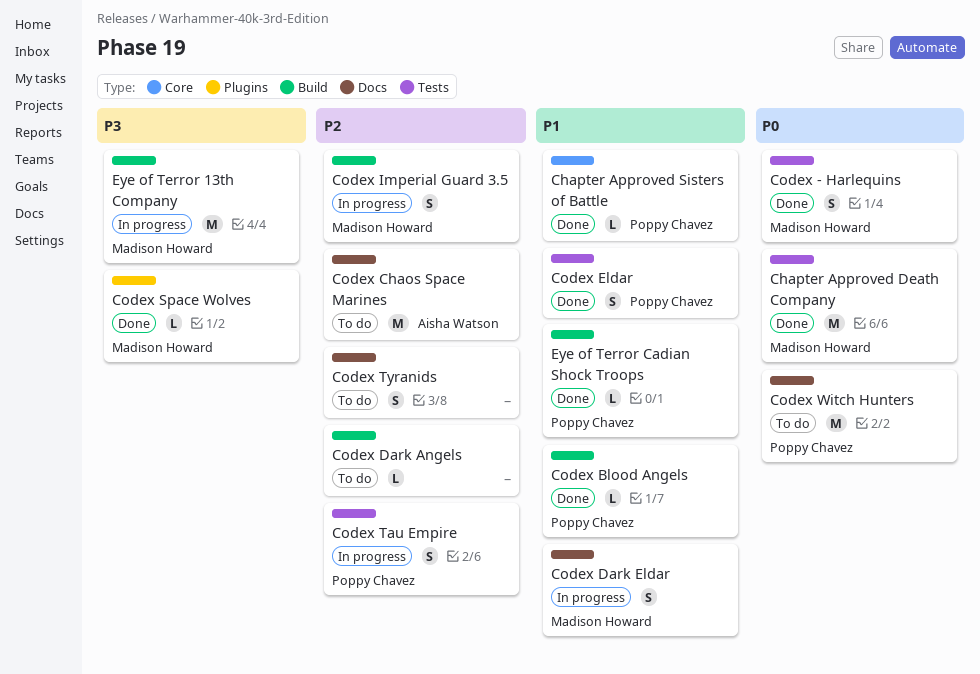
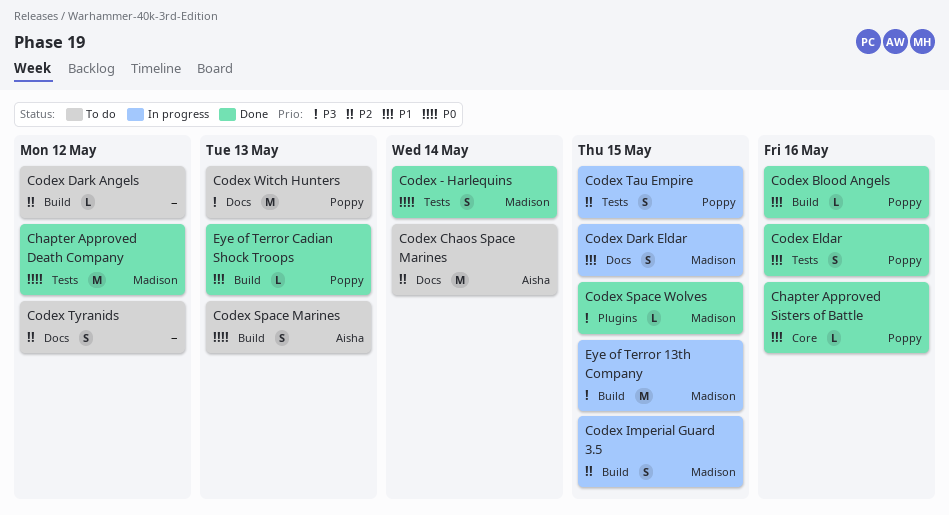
Codex Space Marines: none -> present
Codex Witch Hunters, priority: P0 -> P3

